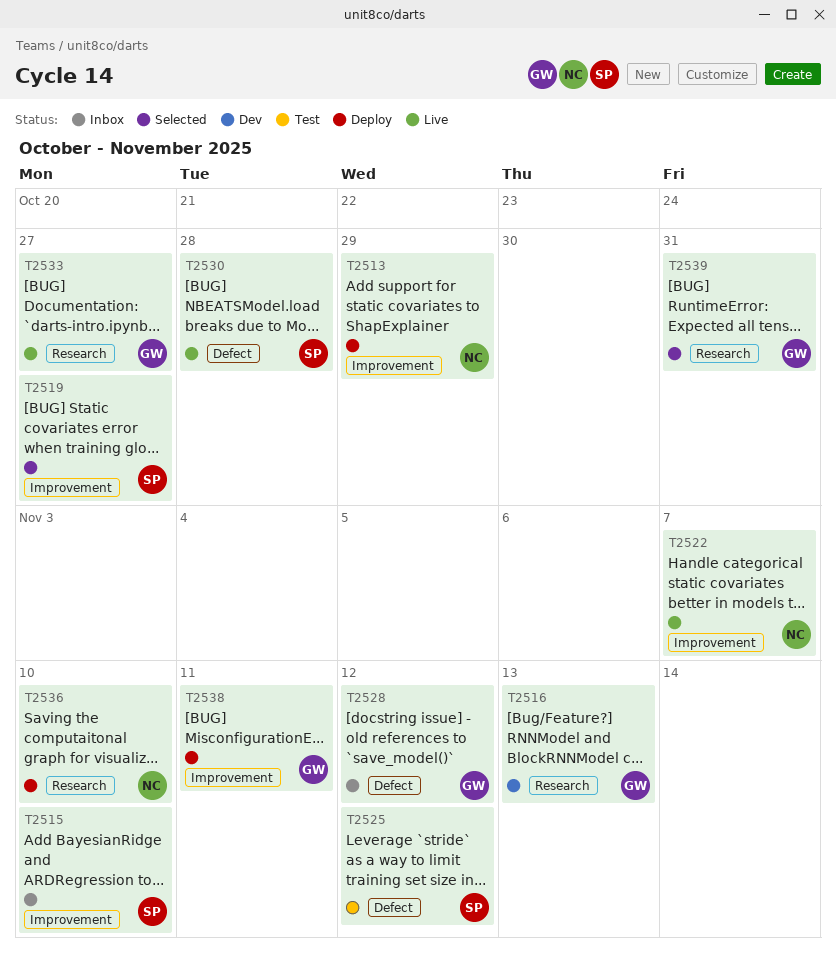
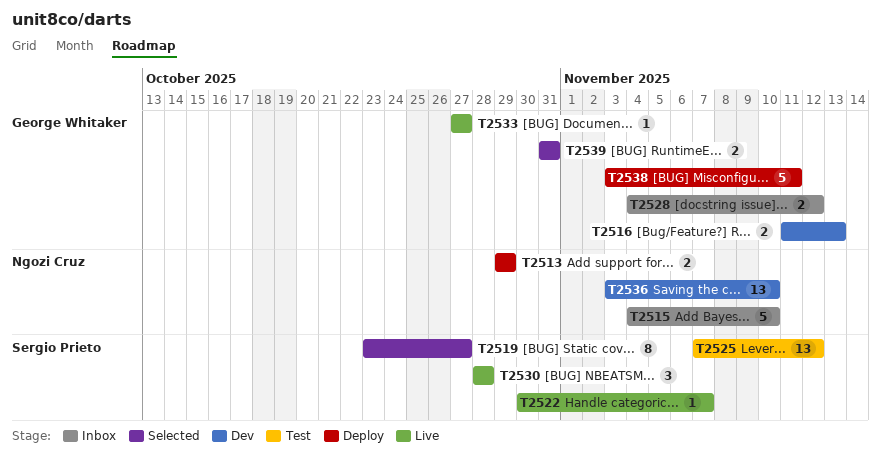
T2515, owner: Sergio Prieto -> Ngozi Cruz
T2522, owner: Ngozi Cruz -> Sergio Prieto
T2536, status: Deploy -> Dev

